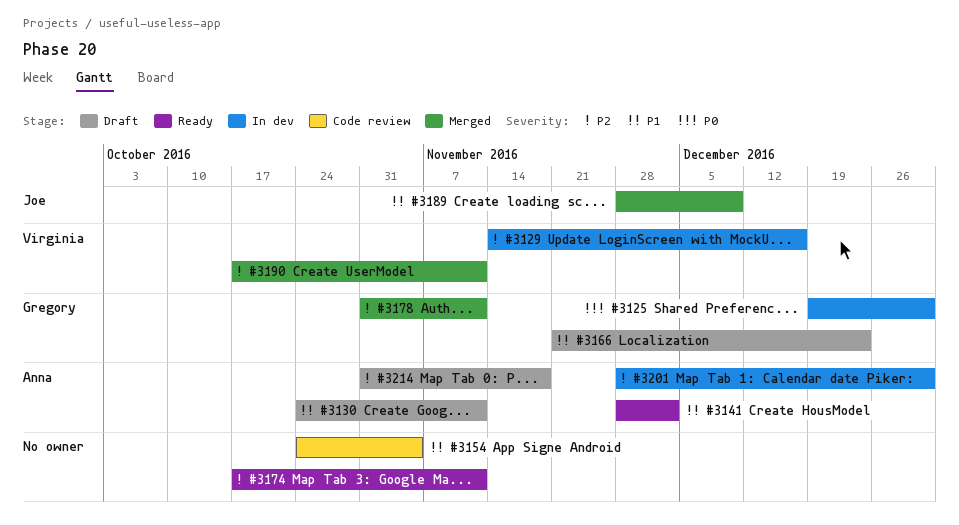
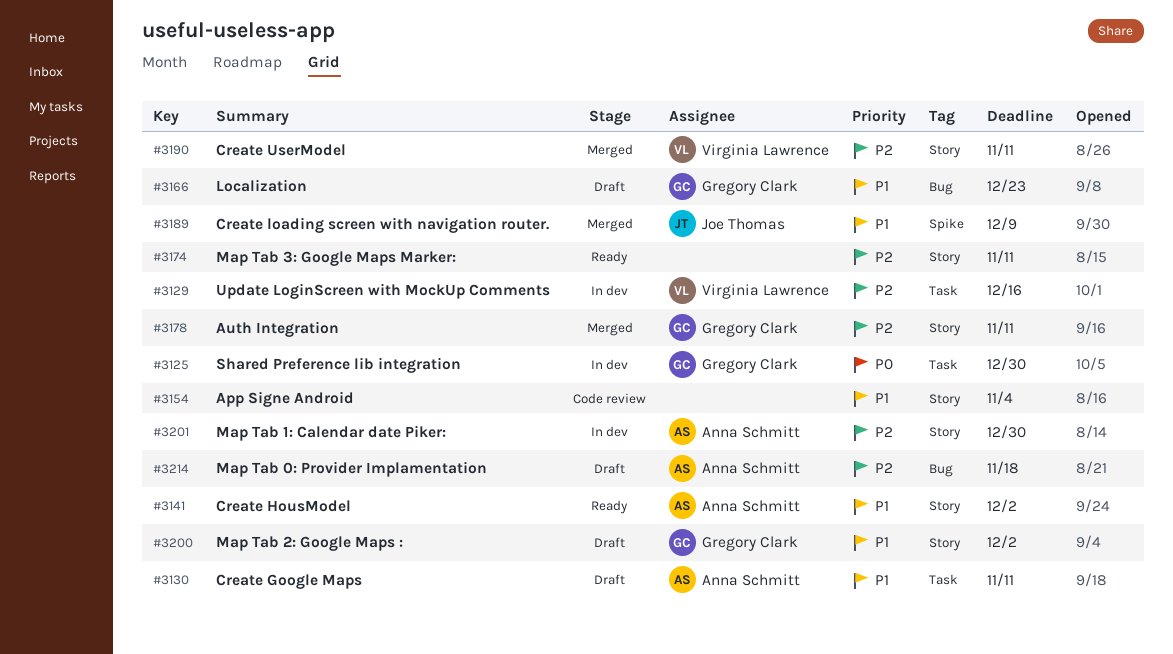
#3200: none -> present

